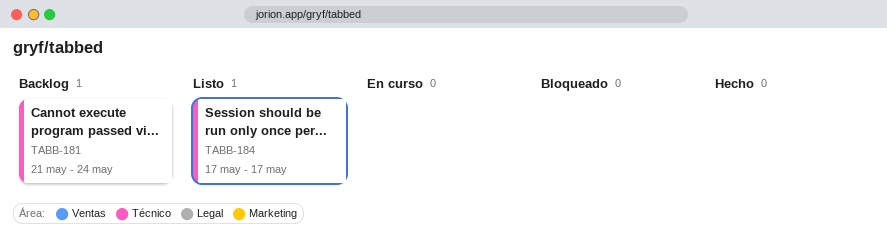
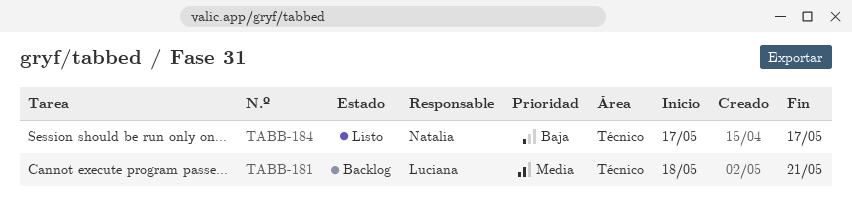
TABB-181, start: May 21 -> May 18
TABB-181, due: May 24 -> May 21

